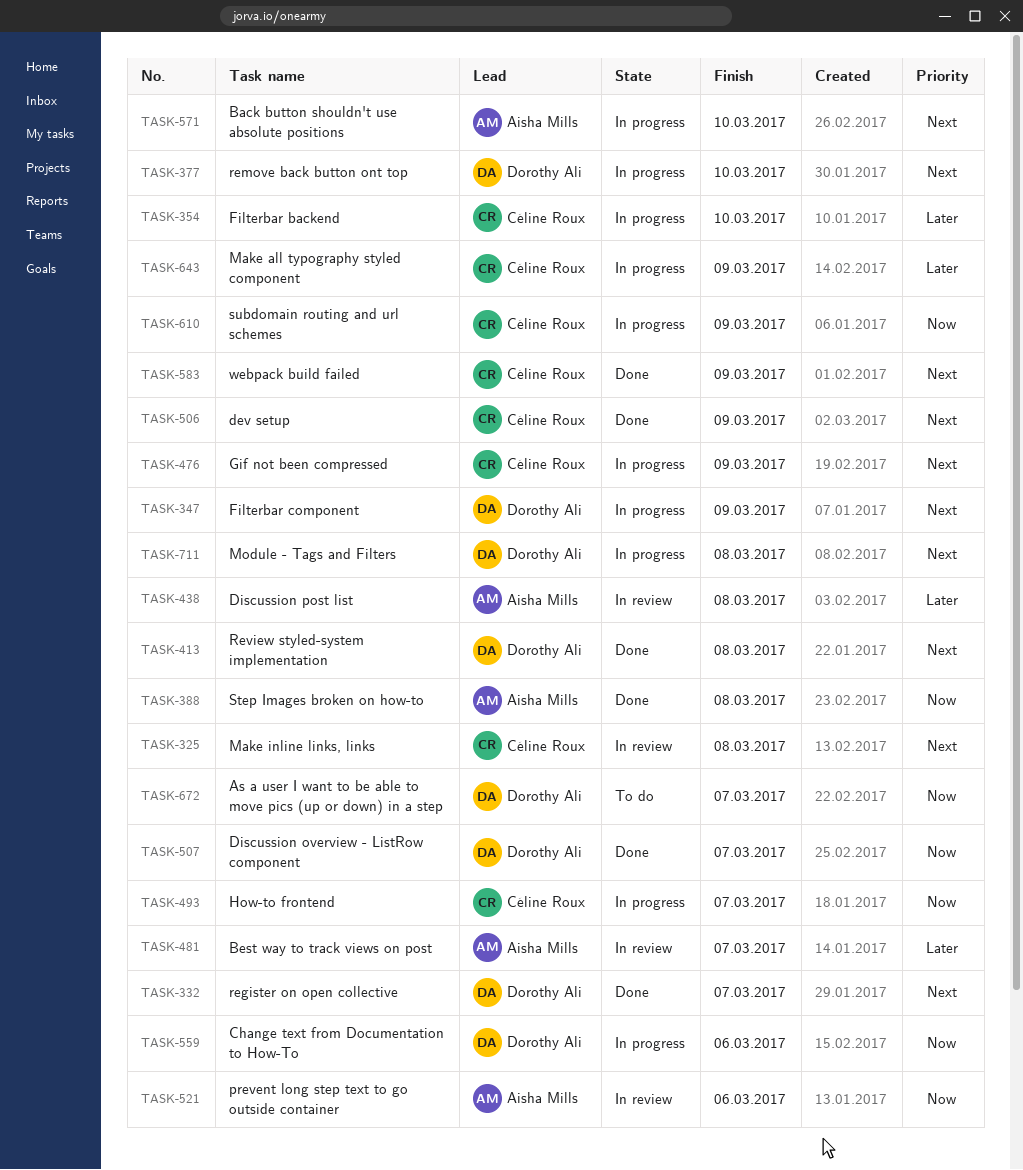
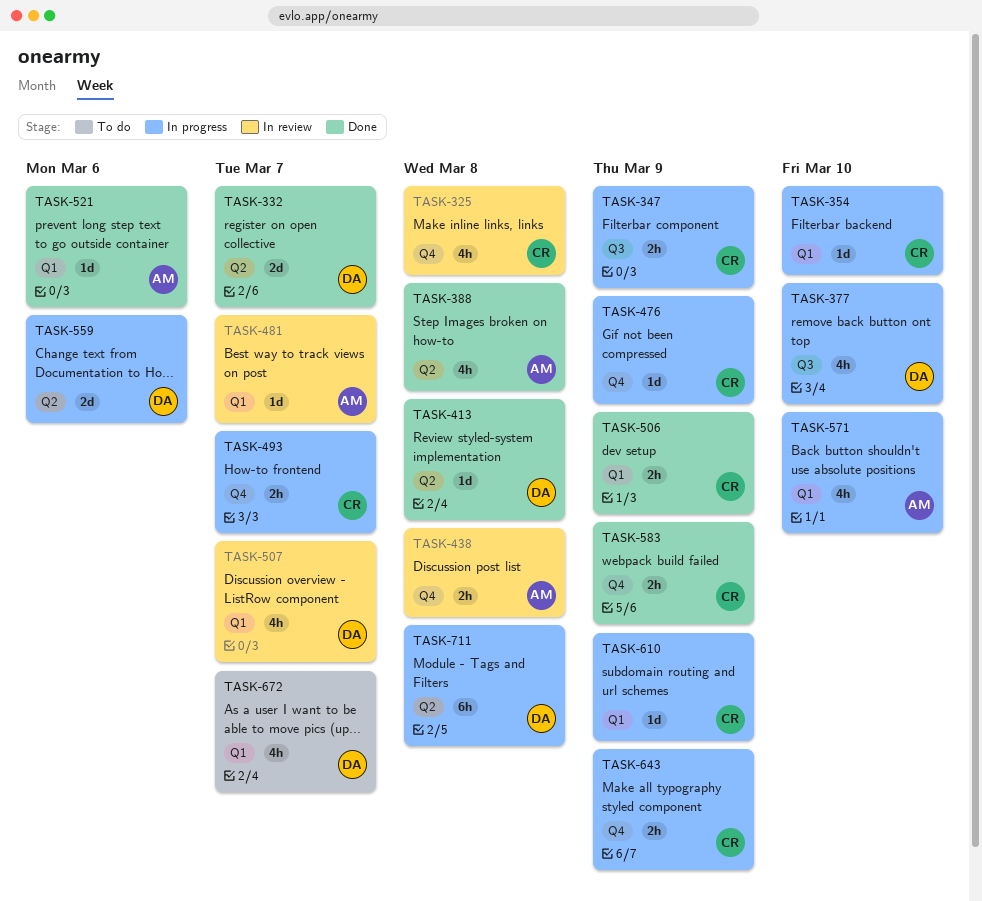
TASK-347, owner: Dorothy Ali -> Céline Roux
TASK-507, status: Done -> In review
TASK-521, status: In review -> Done

